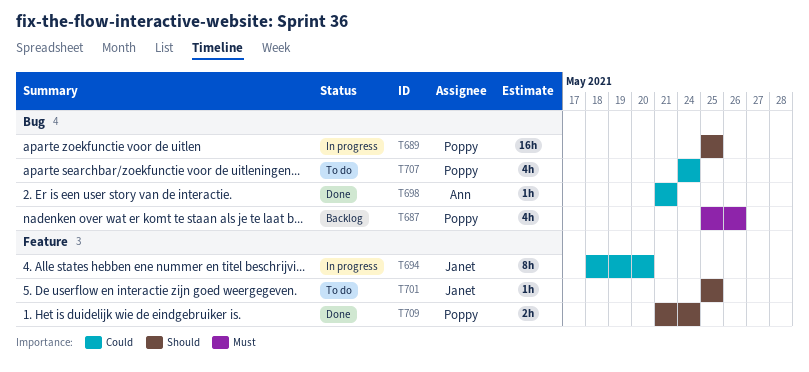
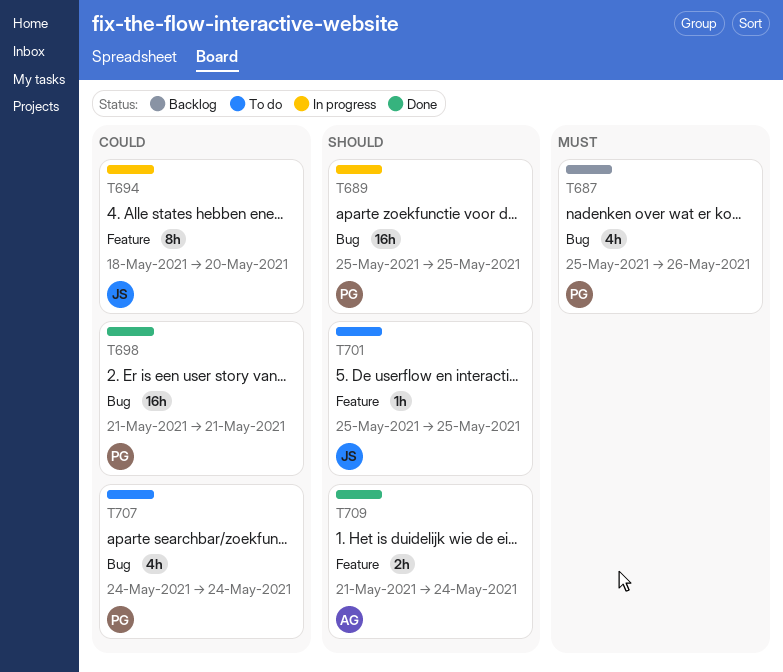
T698, owner: Ann -> Poppy
T698, estimate: 1h -> 16h
T709, owner: Poppy -> Ann

